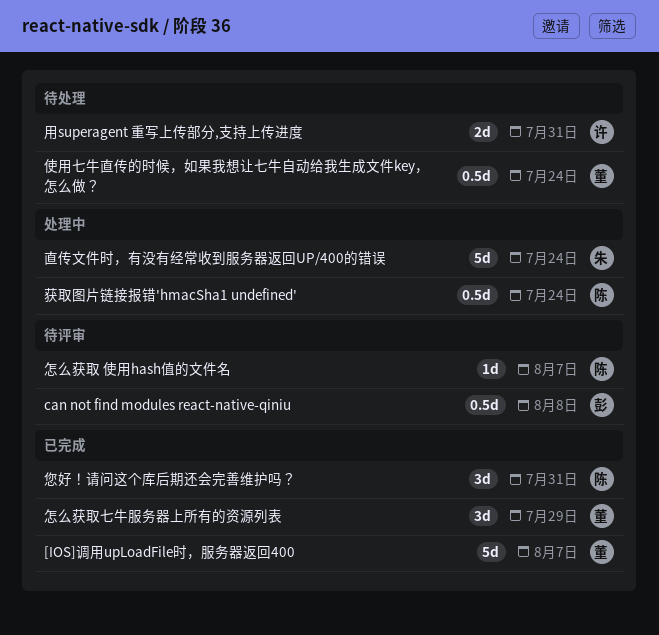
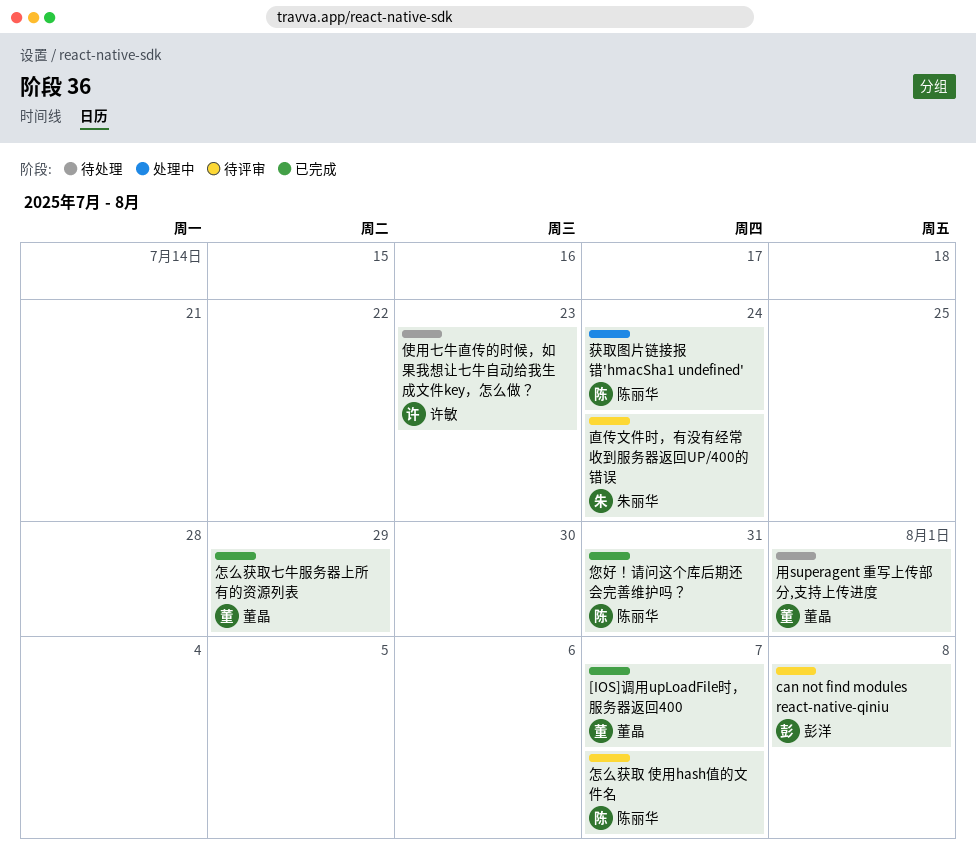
使用七牛直传的时候，如果我想让七牛自动给我生成文件key，怎么做？, owner: 董晶 -> 许敏
使用七牛直传的时候，如果我想让七牛自动给我生成文件key，怎么做？, due: Jul 24 -> Jul 23
用superagent 重写上传部分,支持上传进度, owner: 许敏 -> 董晶
用superagent 重写上传部分,支持上传进度, due: Jul 31 -> Aug 1
直传文件时，有没有经常收到服务器返回UP/400的错误, status: 处理中 -> 待评审

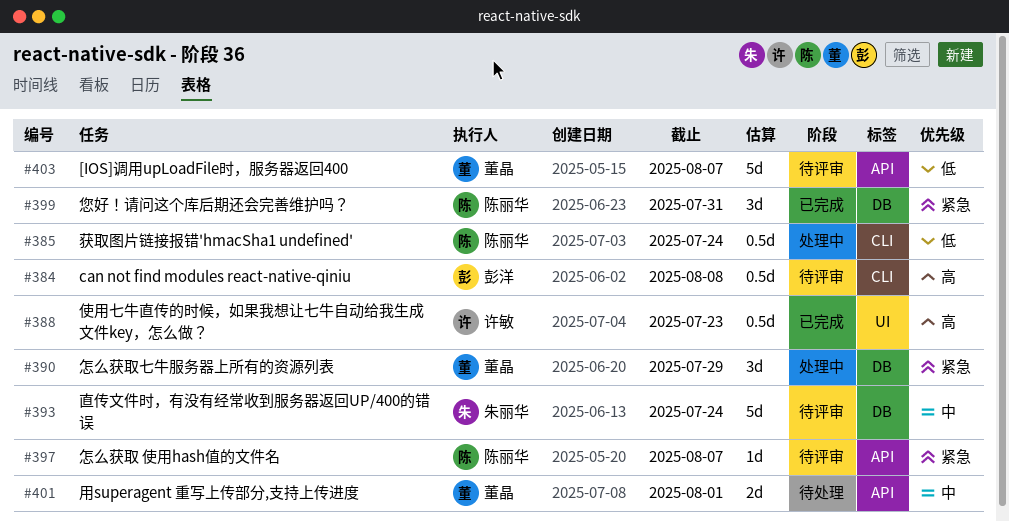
[IOS]调用upLoadFile时，服务器返回400, status: 已完成 -> 待评审
使用七牛直传的时候，如果我想让七牛自动给我生成文件key，怎么做？, status: 待处理 -> 已完成
怎么获取七牛服务器上所有的资源列表, status: 已完成 -> 处理中

